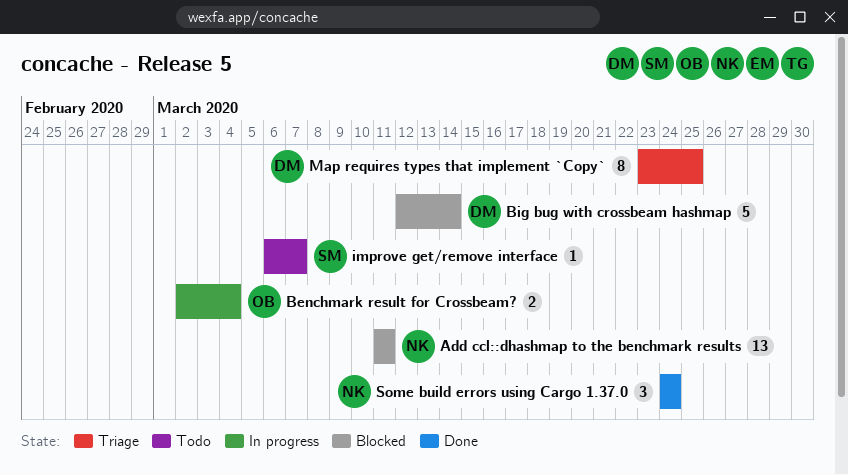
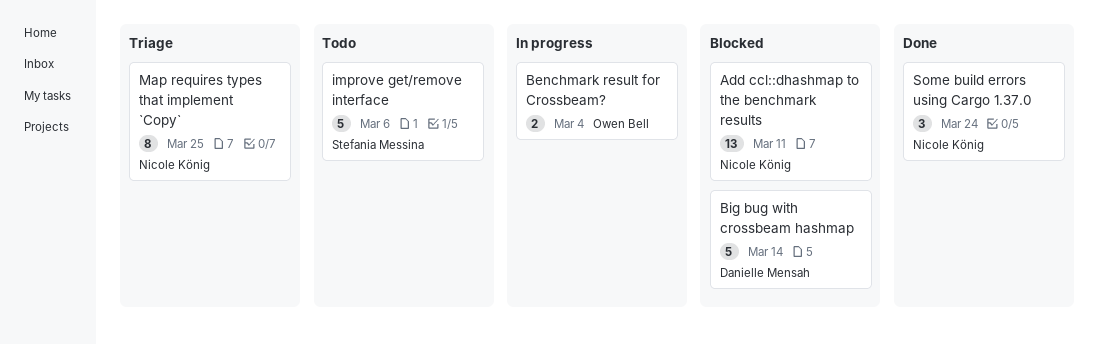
improve get/remove interface, estimate: 1 -> 5
improve get/remove interface, due: Mar 7 -> Mar 6
Map requires types that implement `Copy`, owner: Danielle Mensah -> Nicole König

